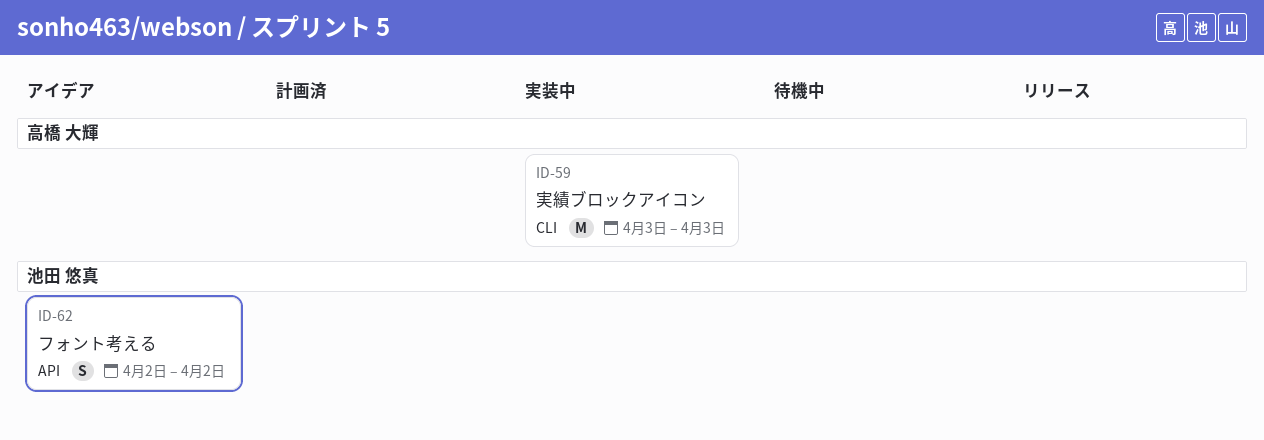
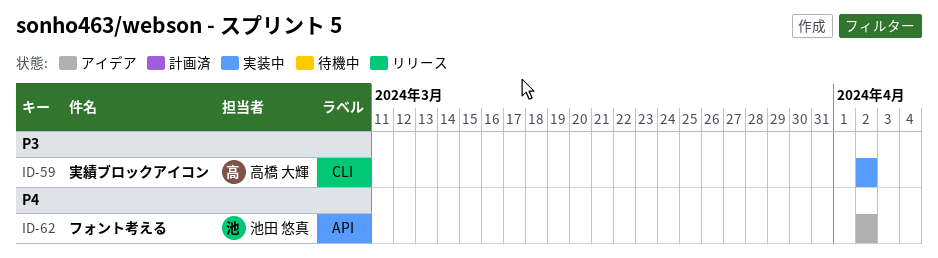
ID-59, start: Apr 3 -> Apr 2
ID-59, due: Apr 3 -> Apr 2

